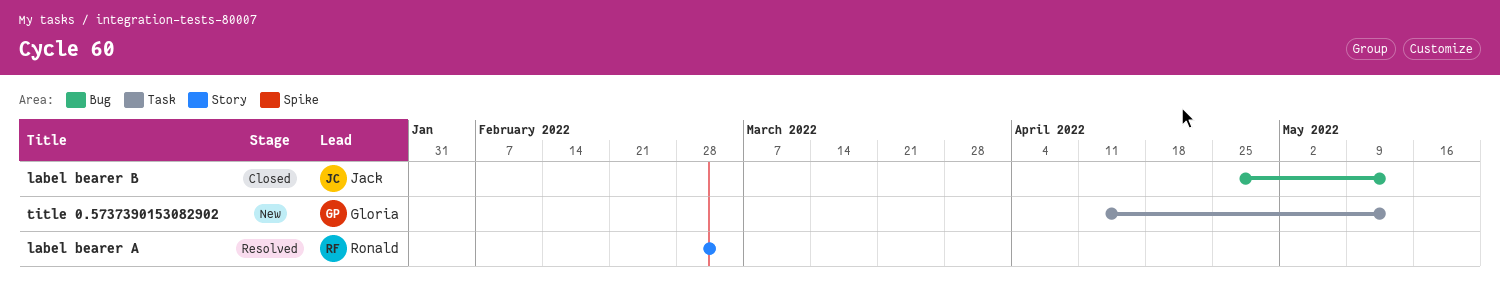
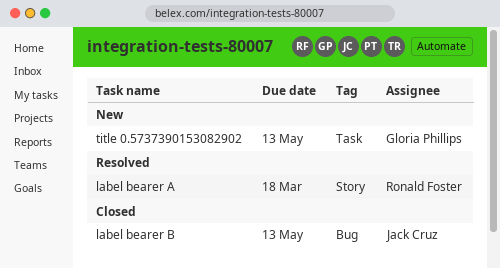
label bearer A, due: Mar 4 -> Mar 18

